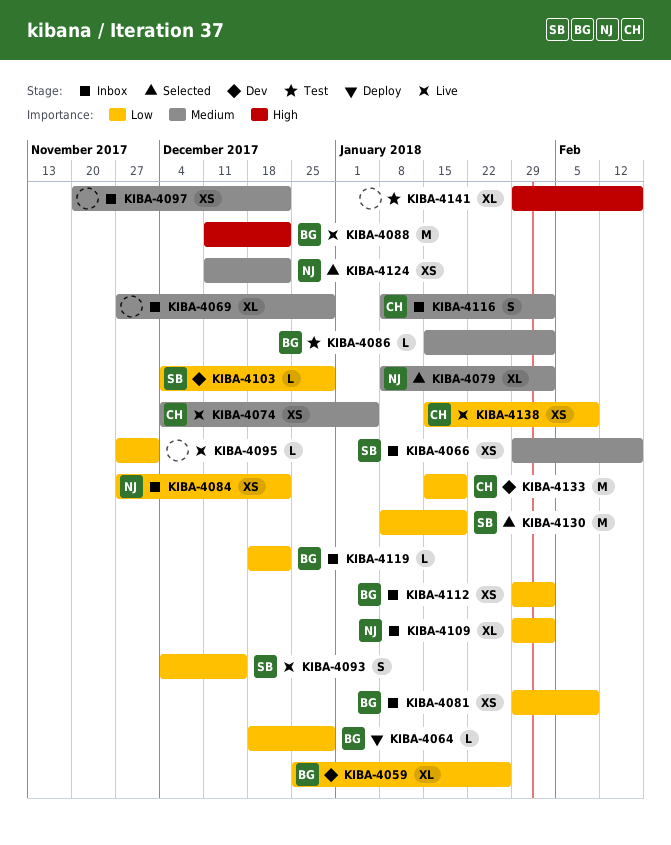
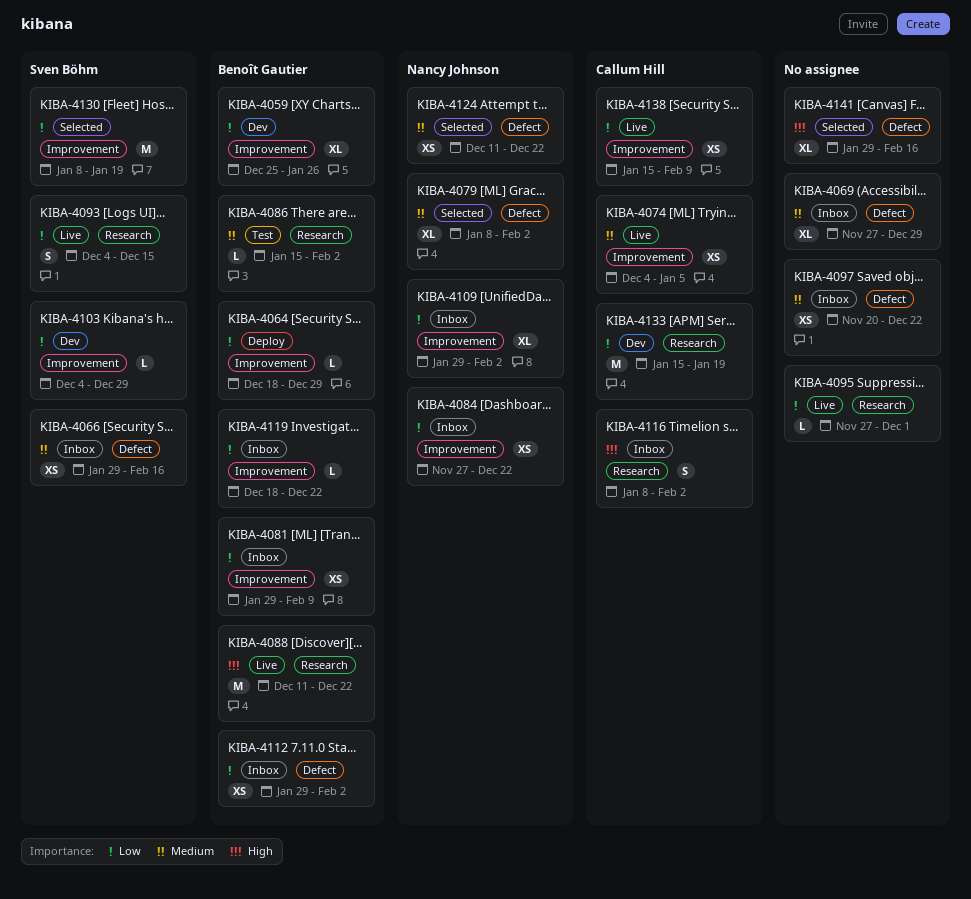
KIBA-4116, priority: Medium -> High
KIBA-4141, status: Test -> Selected

